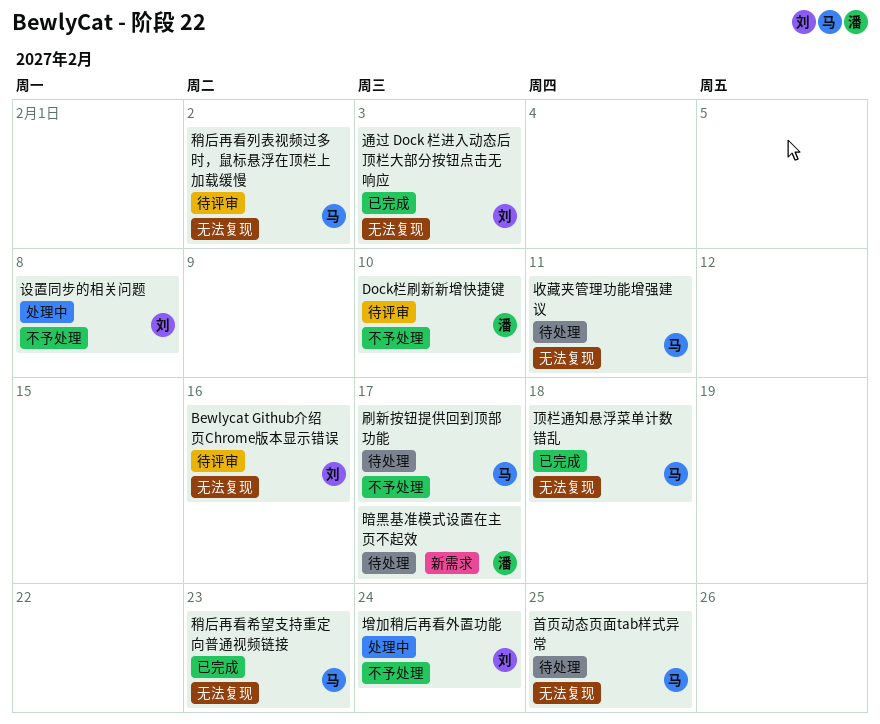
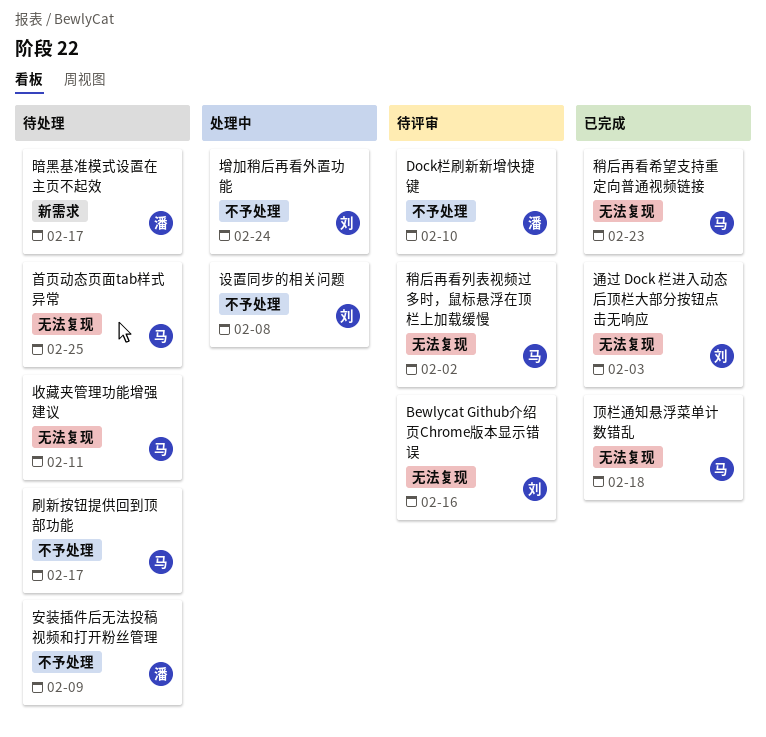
安装插件后无法投稿视频和打开粉丝管理: none -> present

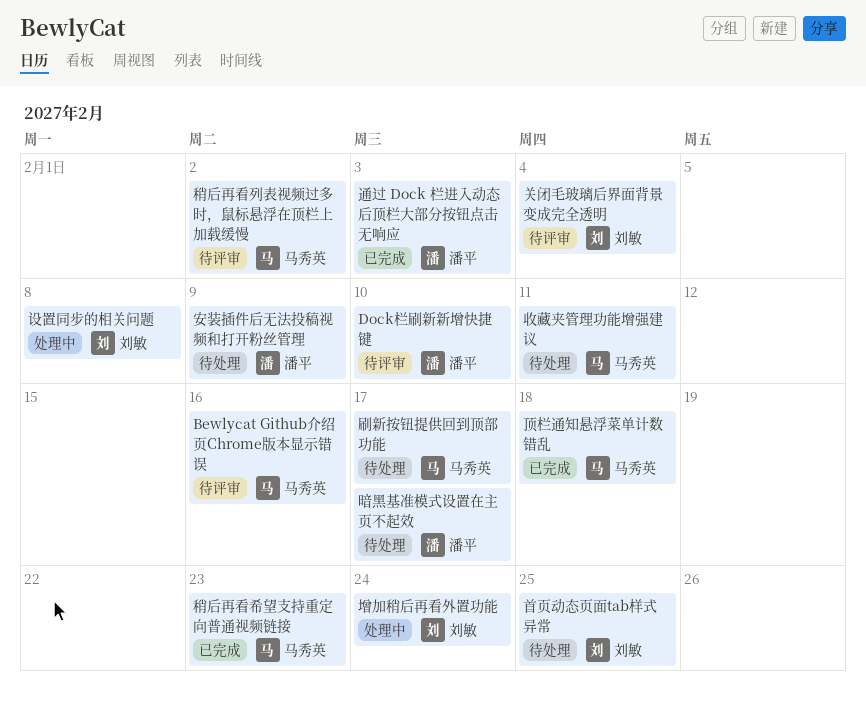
Bewlycat Github介绍页Chrome版本显示错误, owner: 刘敏 -> 马秀英
关闭毛玻璃后界面背景变成完全透明: none -> present
通过 Dock 栏进入动态后顶栏大部分按钮点击无响应, owner: 刘敏 -> 潘平
首页动态页面tab样式异常, owner: 马秀英 -> 刘敏

